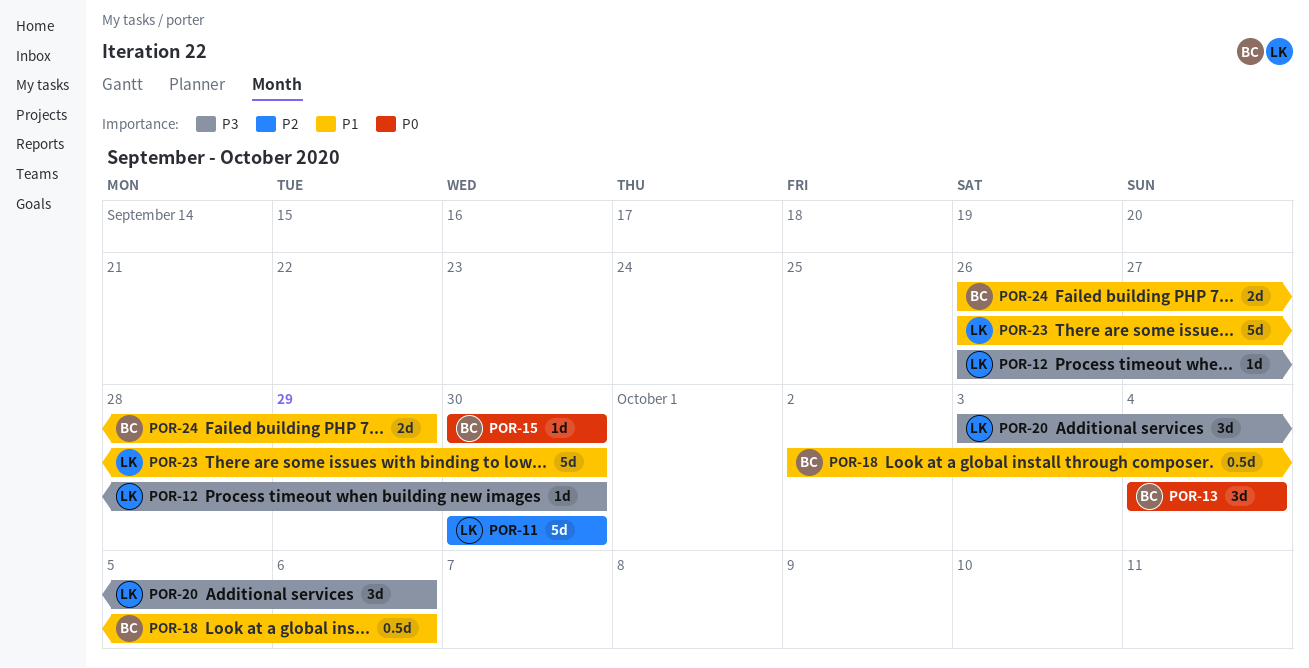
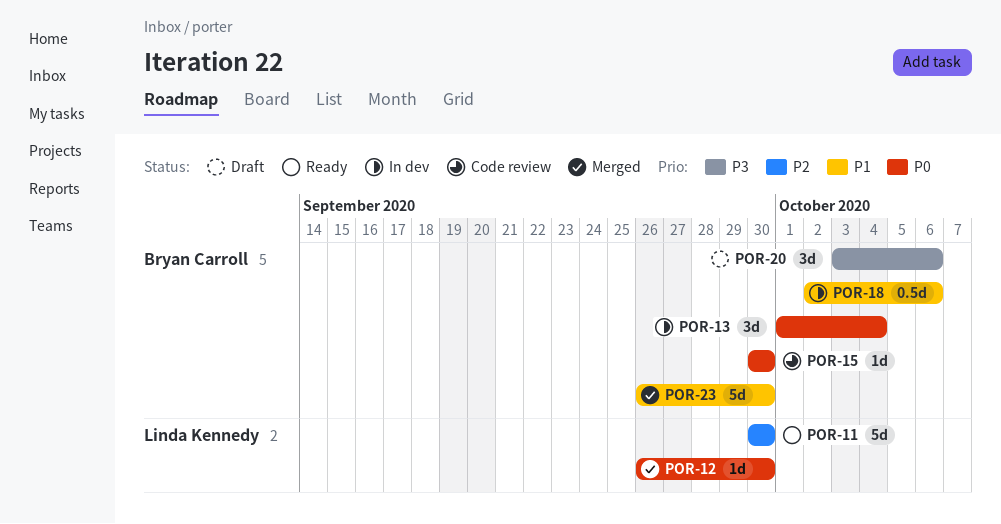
POR-12, priority: P3 -> P0
POR-13, start: Oct 4 -> Oct 1
POR-20, owner: Linda Kennedy -> Bryan Carroll
POR-23, owner: Linda Kennedy -> Bryan Carroll
POR-24: present -> none

